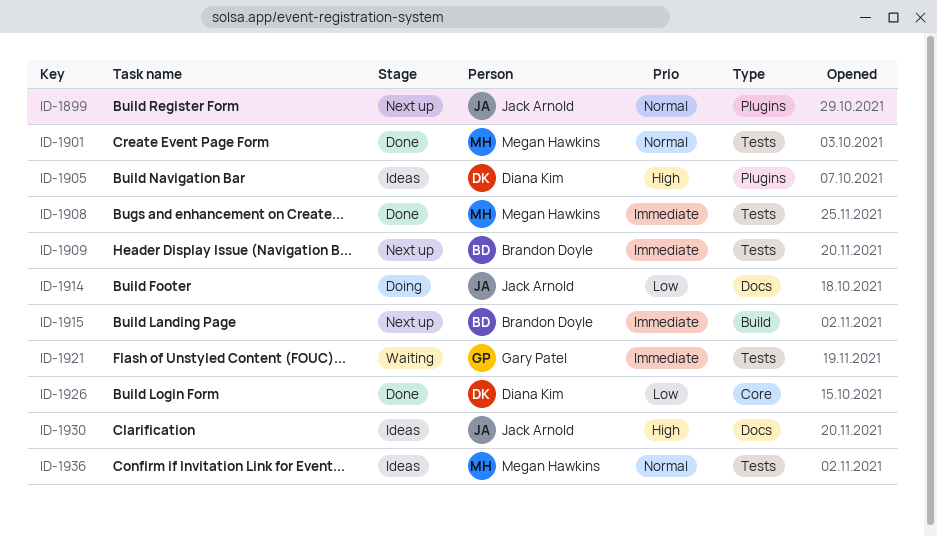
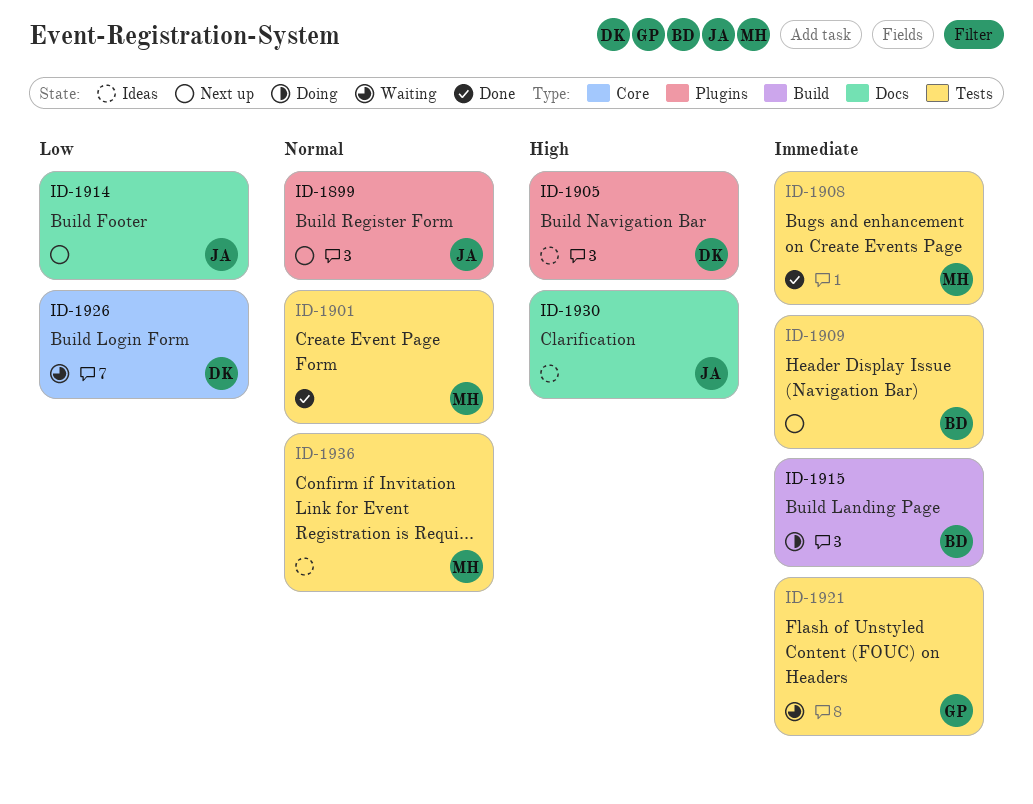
ID-1914, status: Doing -> Next up
ID-1915, status: Next up -> Doing
ID-1926, status: Done -> Waiting

